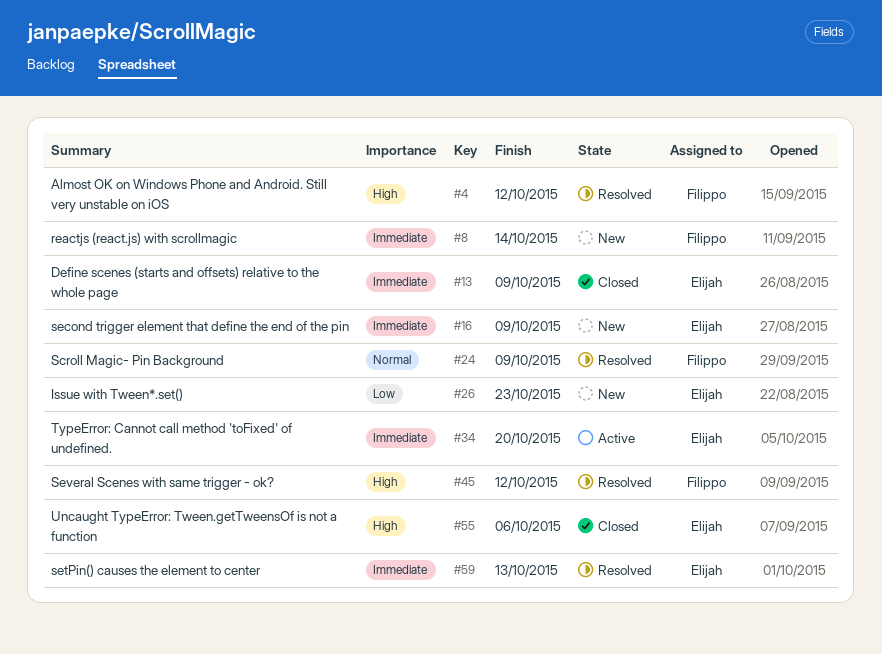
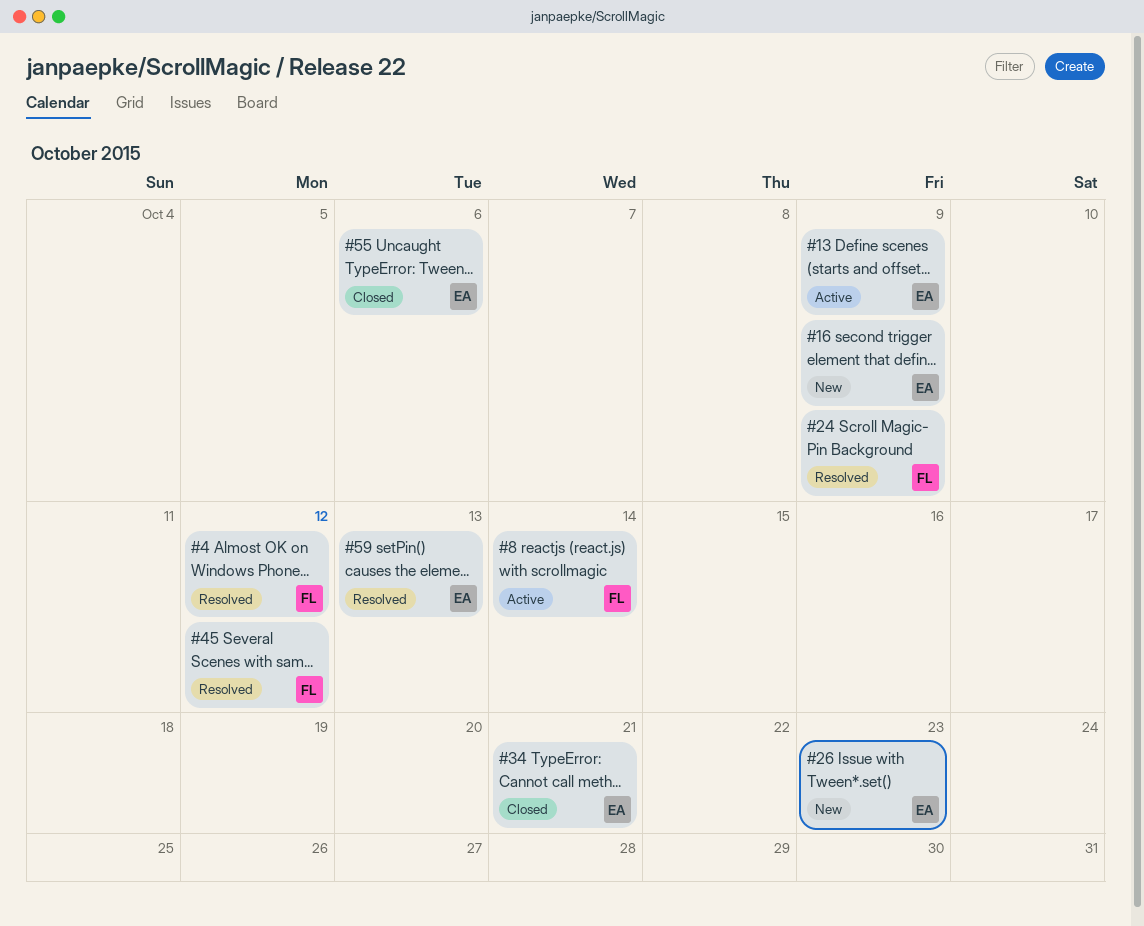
#8, status: New -> Active
#13, status: Closed -> Active
#34, status: Active -> Closed
#34, due: Oct 20 -> Oct 21

